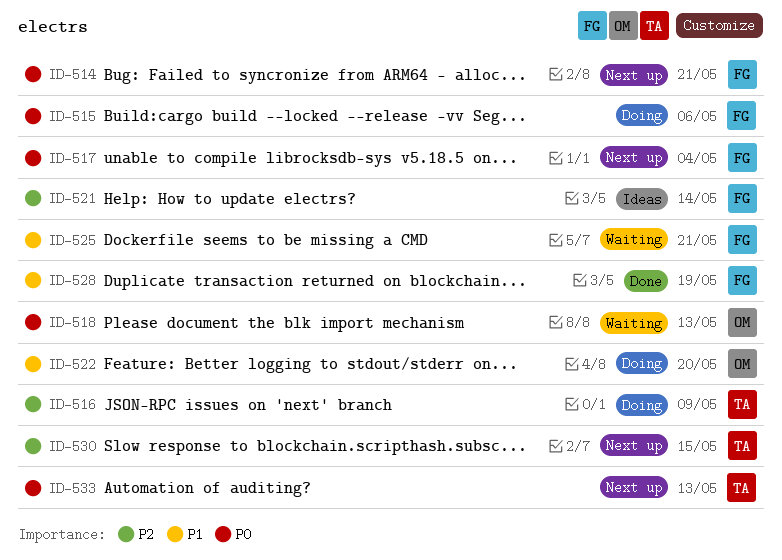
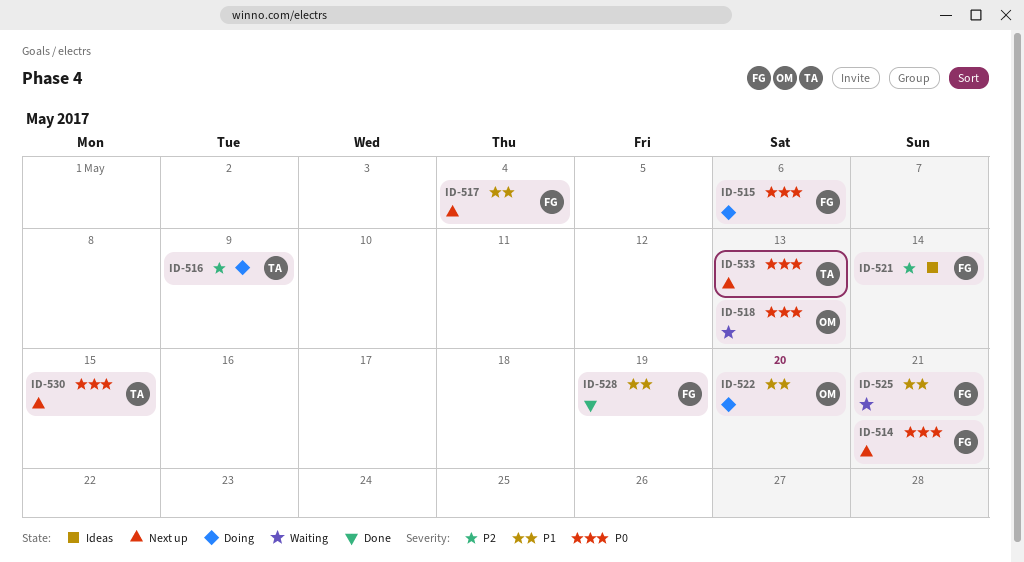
ID-517, priority: P0 -> P1
ID-530, priority: P2 -> P0

